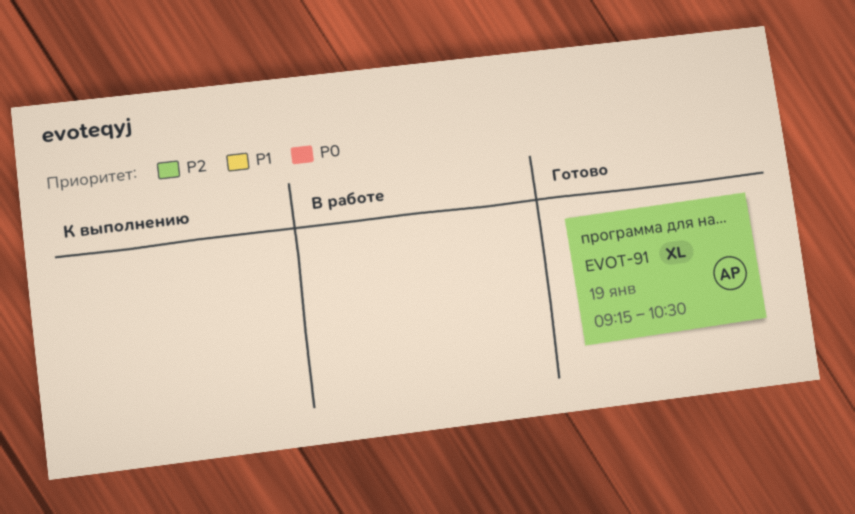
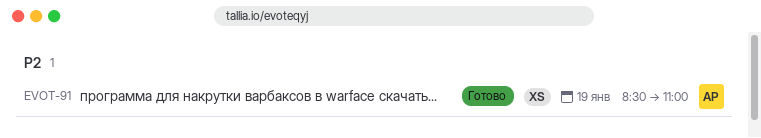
EVOT-91, estimate: XL -> XS
EVOT-91, begins: 09:15 -> 08:30
EVOT-91, ends: 10:30 -> 11:00

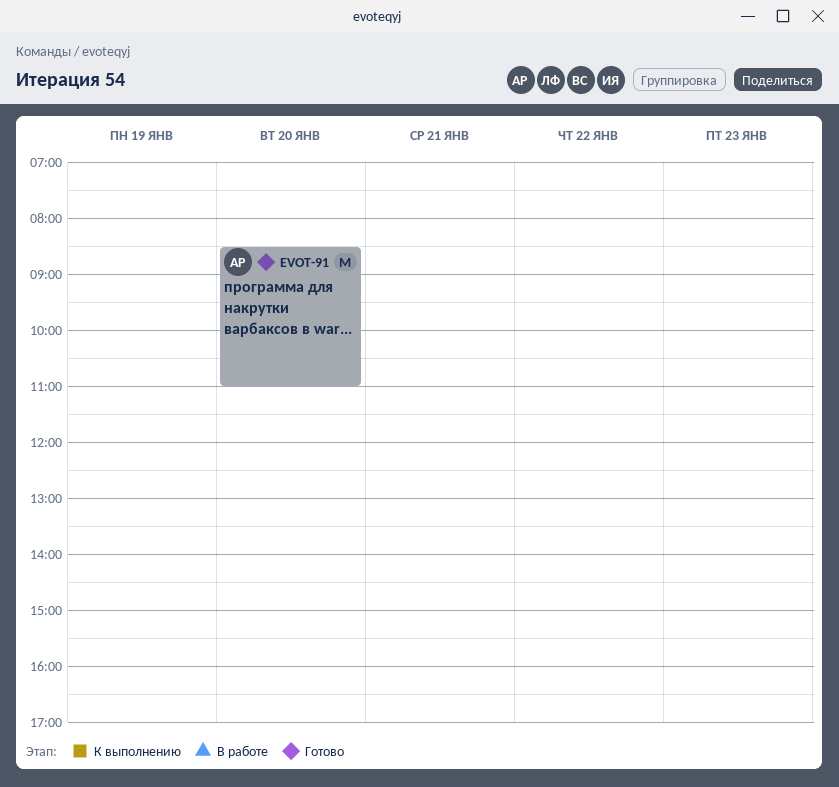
EVOT-91, estimate: XS -> M
EVOT-91, day: Jan 19 -> Jan 20

